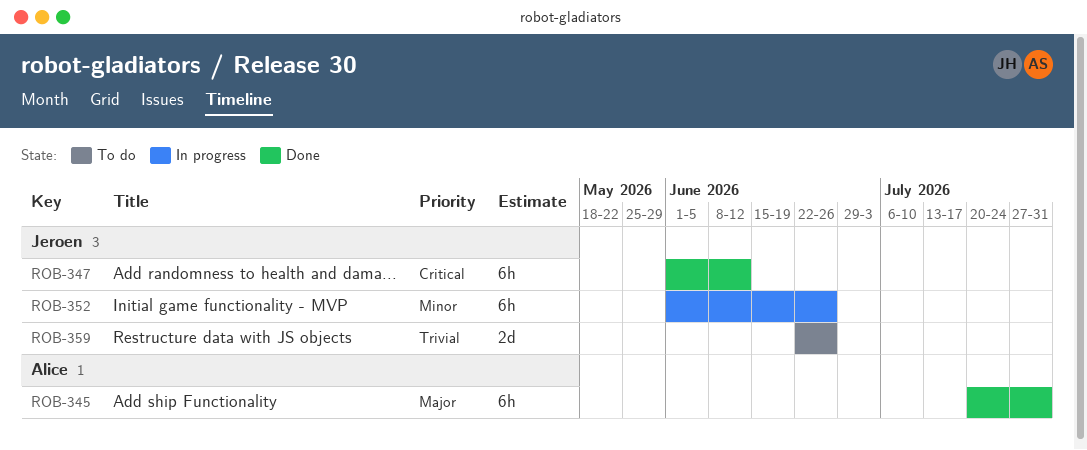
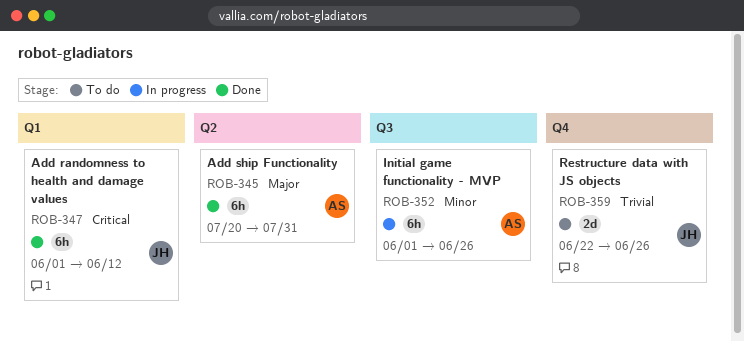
ROB-352, owner: Jeroen -> Alice

